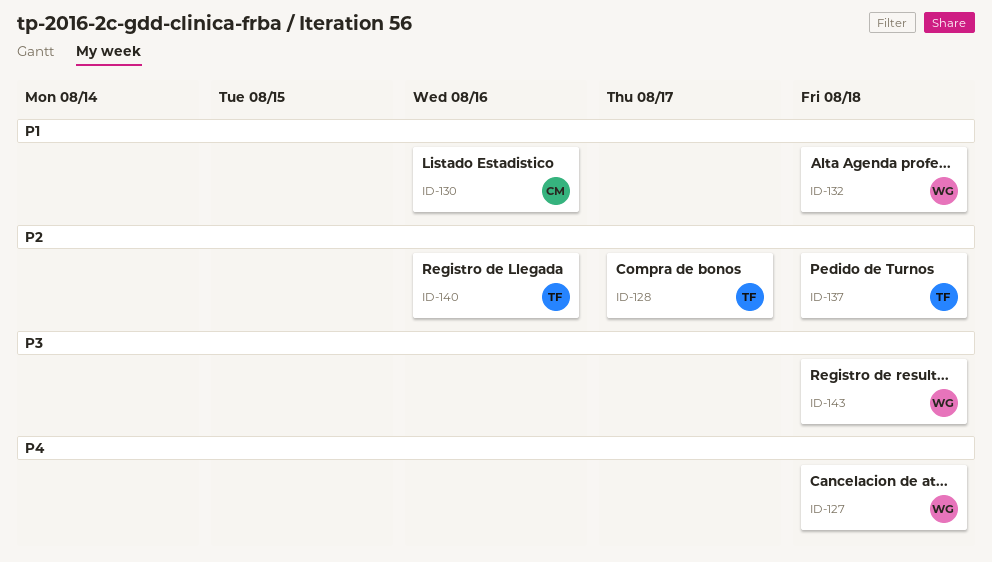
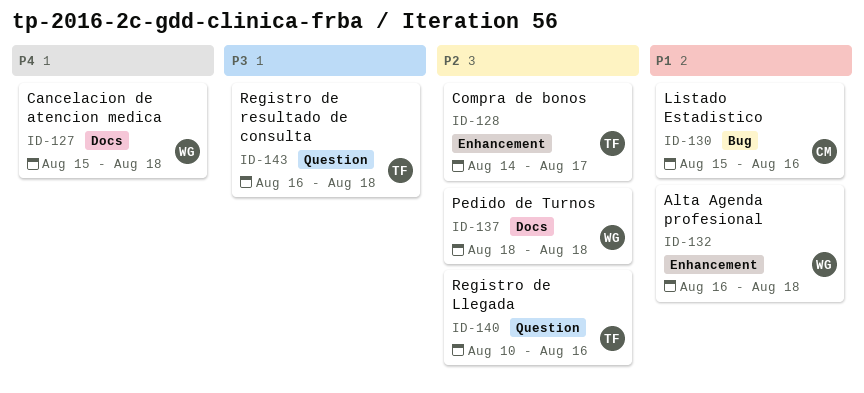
ID-137, owner: TF -> WG
ID-143, owner: WG -> TF

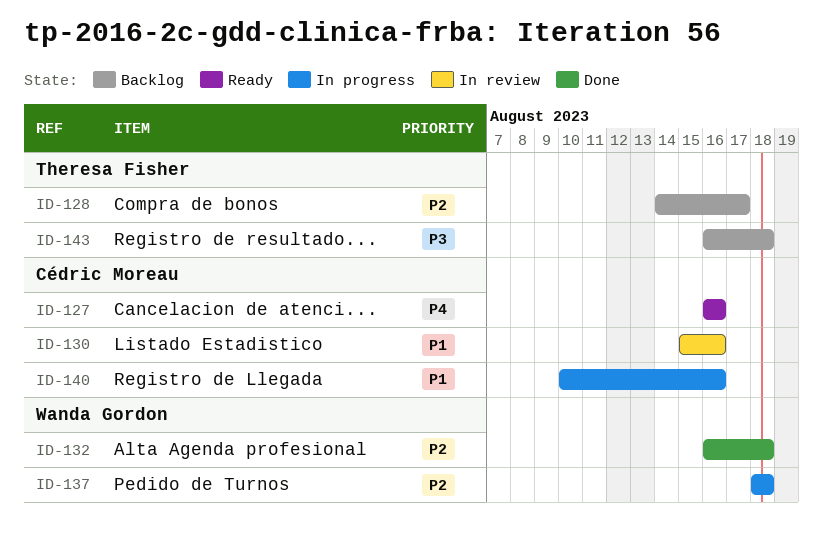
ID-127, owner: Wanda Gordon -> Cédric Moreau
ID-127, start: Aug 15 -> Aug 16
ID-127, due: Aug 18 -> Aug 16
ID-132, priority: P1 -> P2
ID-140, owner: Theresa Fisher -> Cédric Moreau
ID-140, priority: P2 -> P1

